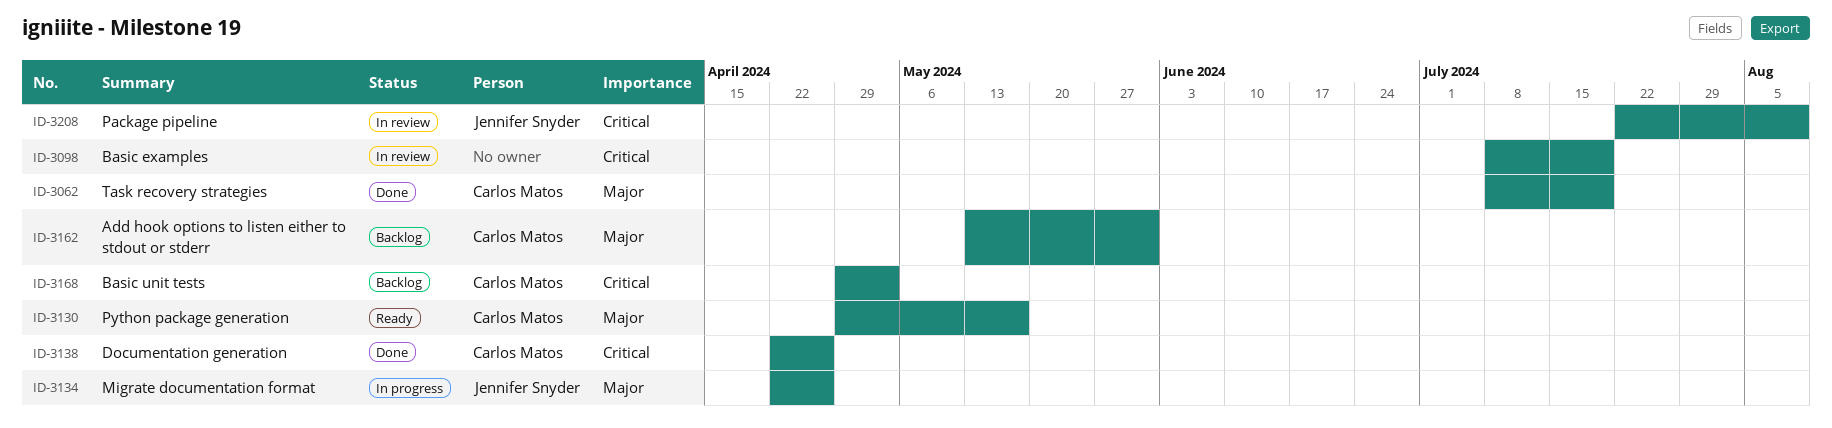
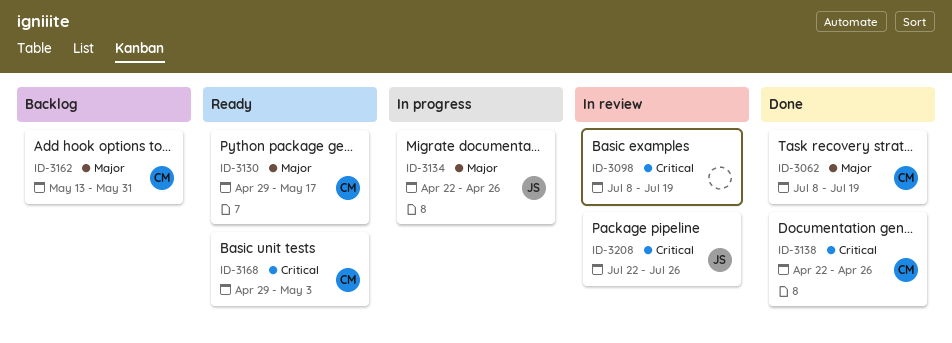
ID-3168, status: Backlog -> Ready
ID-3208, due: Aug 9 -> Jul 26

